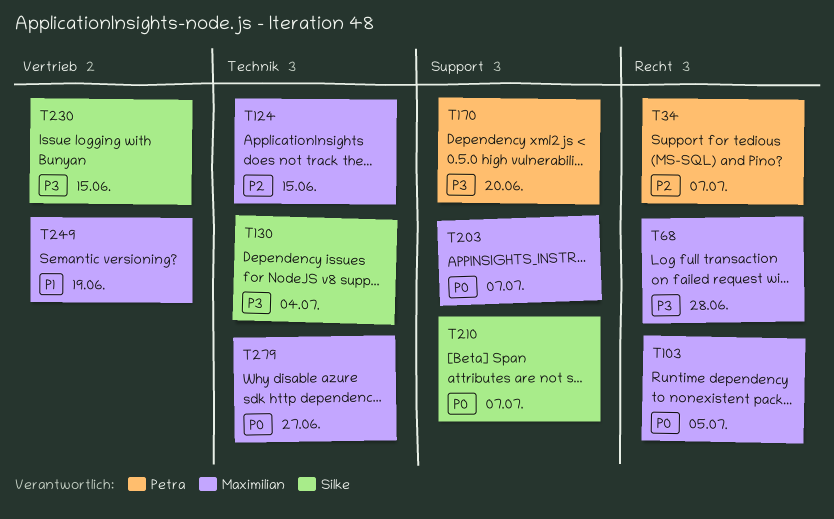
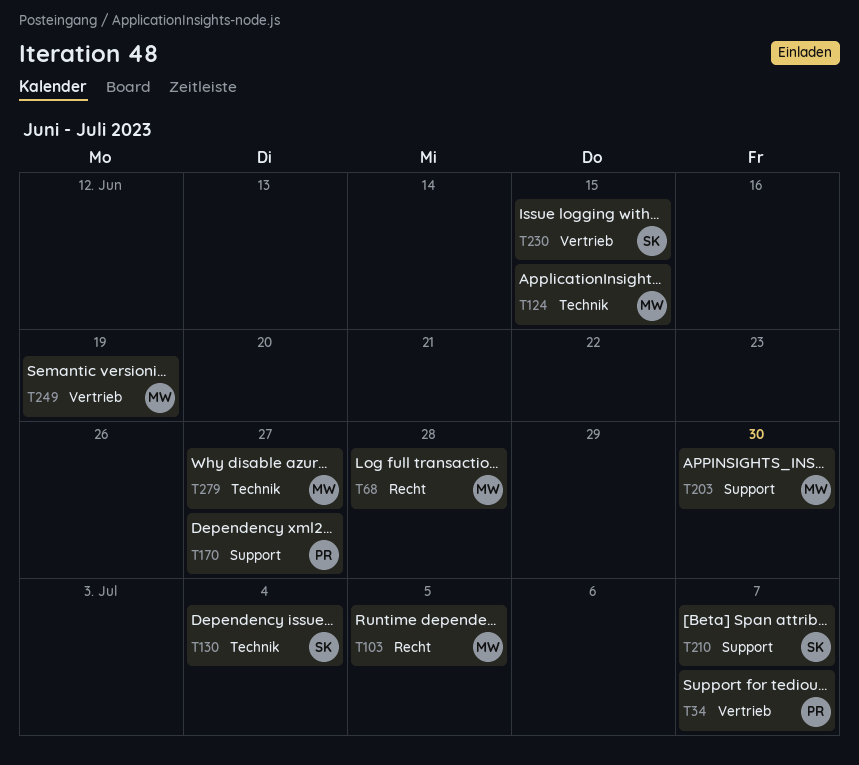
T34, label: Recht -> Vertrieb
T170, due: Jun 20 -> Jun 27
T203, due: Jul 7 -> Jun 30

